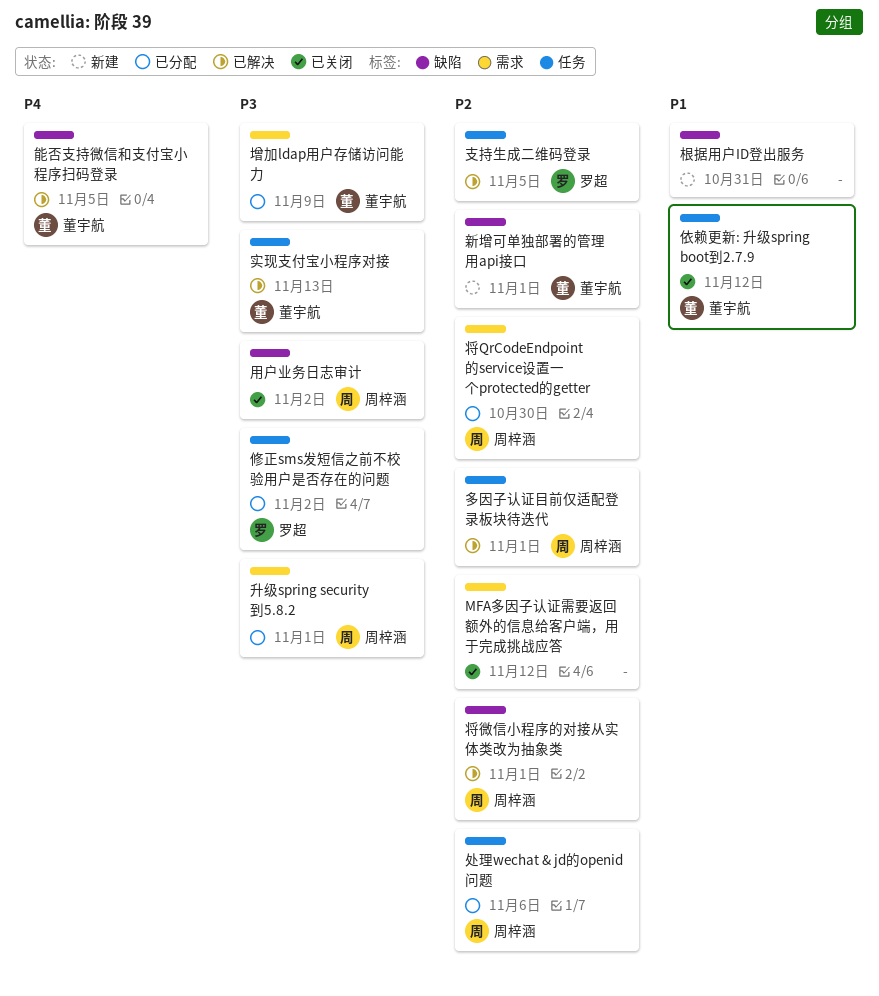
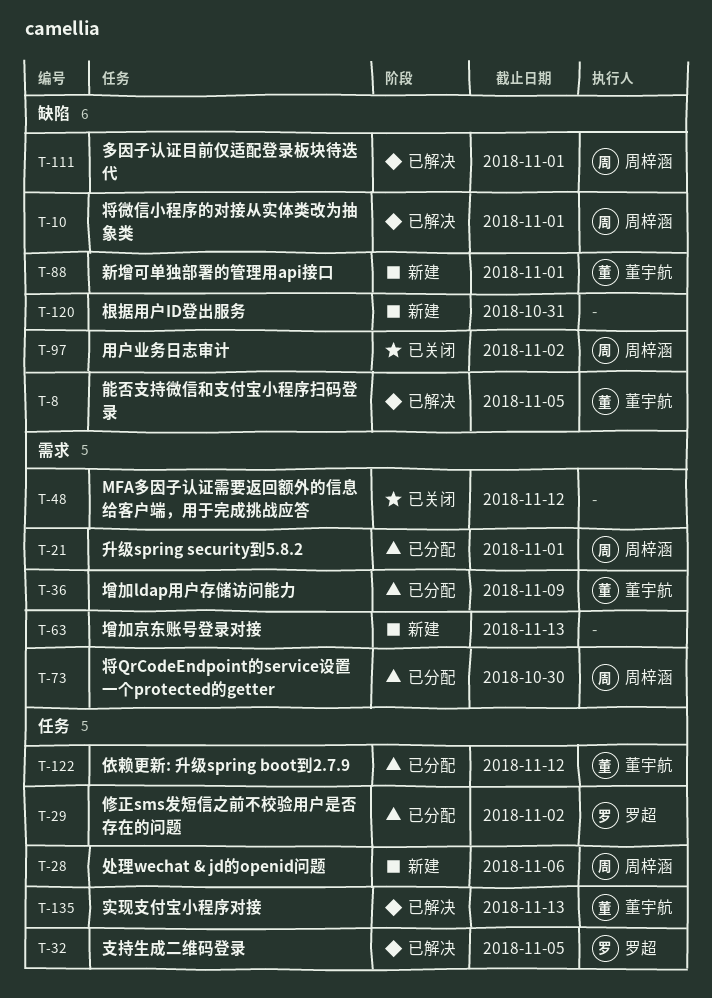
依赖更新: 升级spring boot到2.7.9, status: 已关闭 -> 已分配
增加京东账号登录对接: none -> present
处理wechat & jd的openid问题, status: 已分配 -> 新建
多因子认证目前仅适配登录板块待迭代, label: 任务 -> 缺陷

